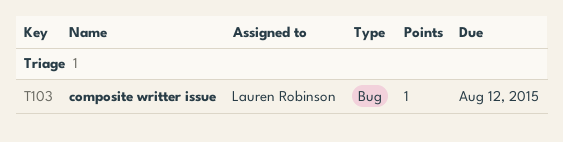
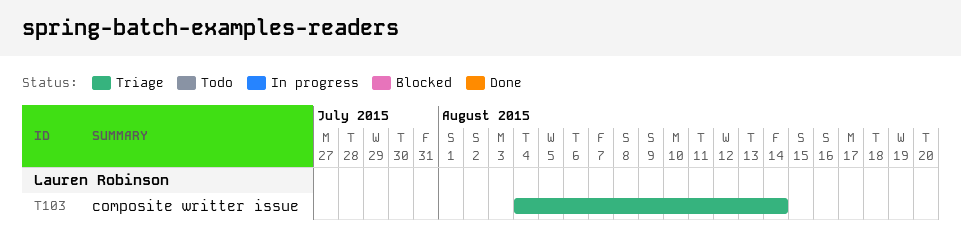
T103, due: Aug 12 -> Aug 14

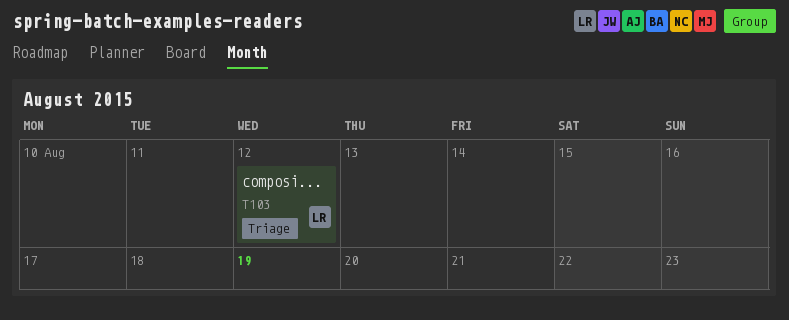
T103, due: Aug 14 -> Aug 12

